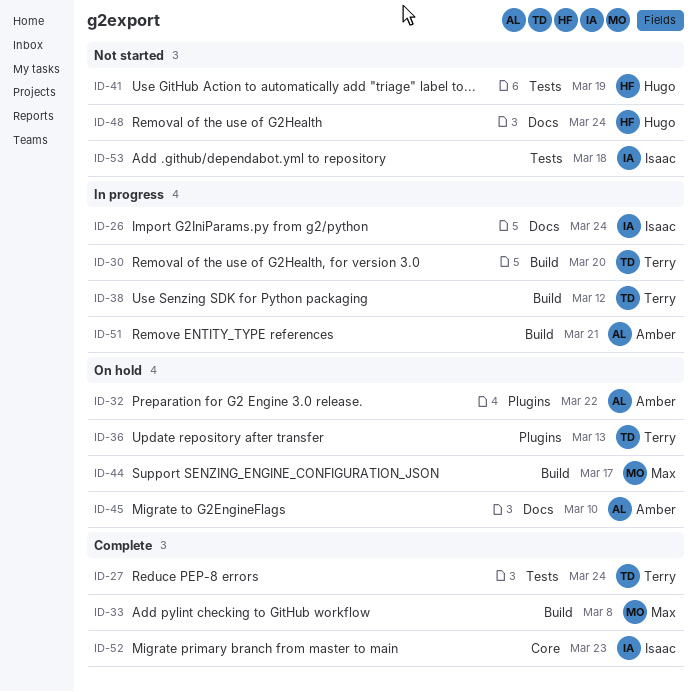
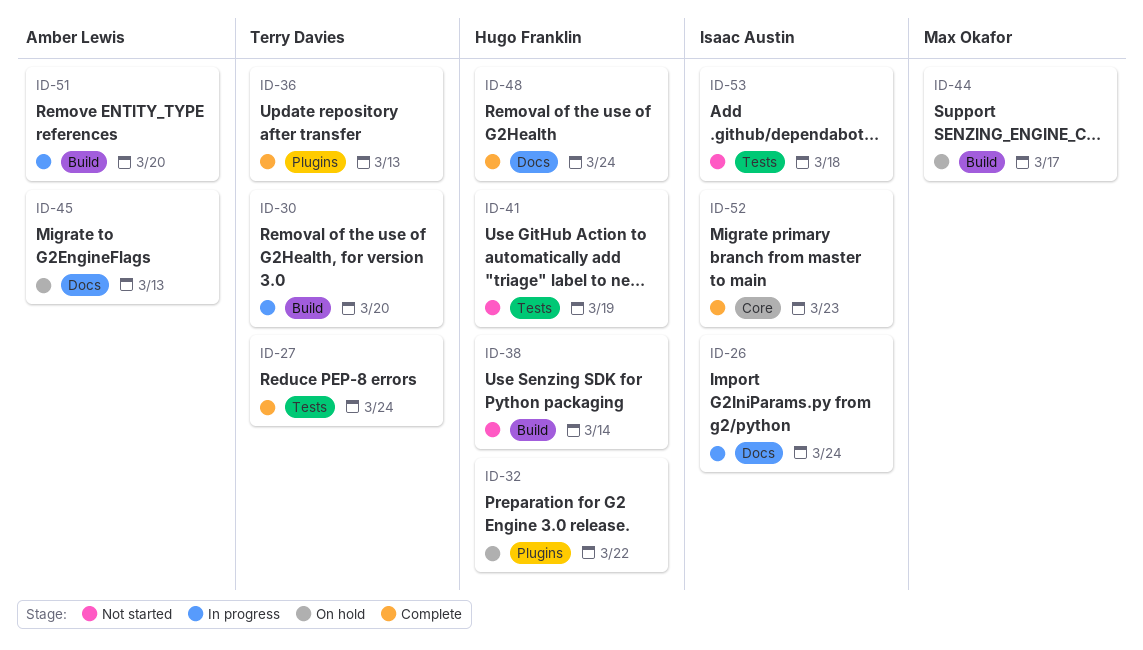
ID-32, owner: Amber Lewis -> Hugo Franklin
ID-33: present -> none
ID-36, status: On hold -> Complete
ID-38, status: In progress -> Not started
ID-38, owner: Terry Davies -> Hugo Franklin
ID-38, due: Mar 12 -> Mar 14
ID-45, due: Mar 10 -> Mar 13
ID-48, status: Not started -> Complete
ID-51, due: Mar 21 -> Mar 20

